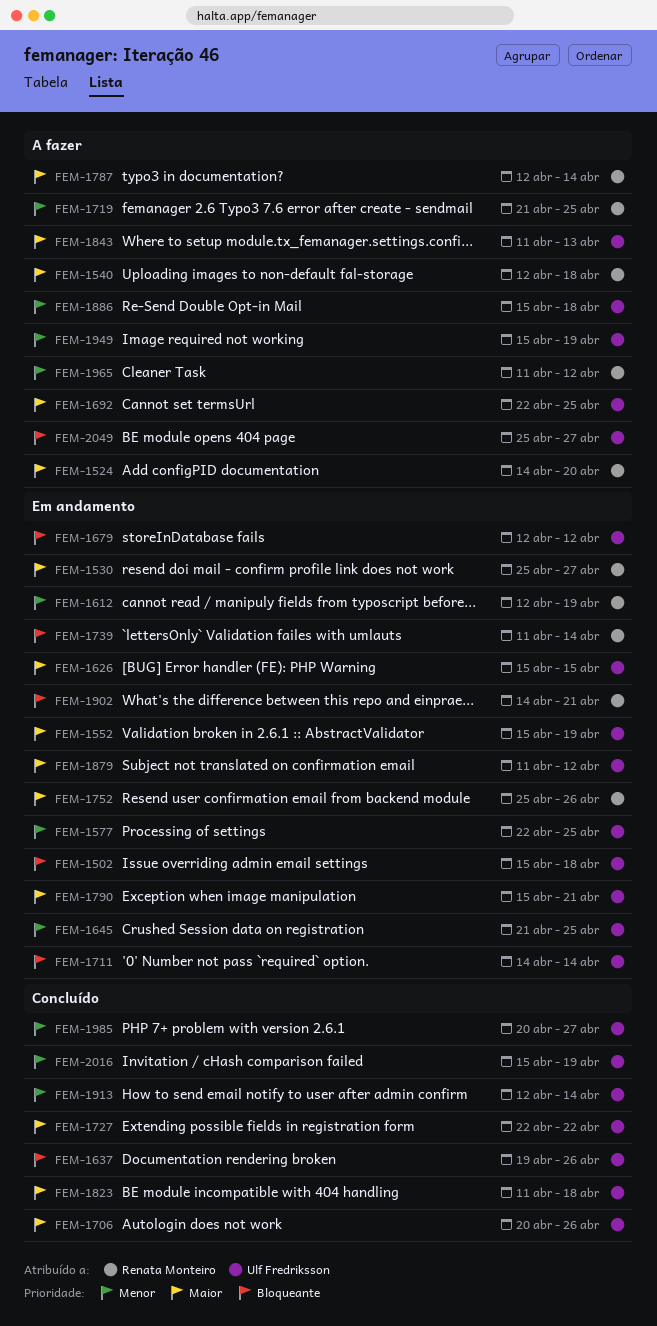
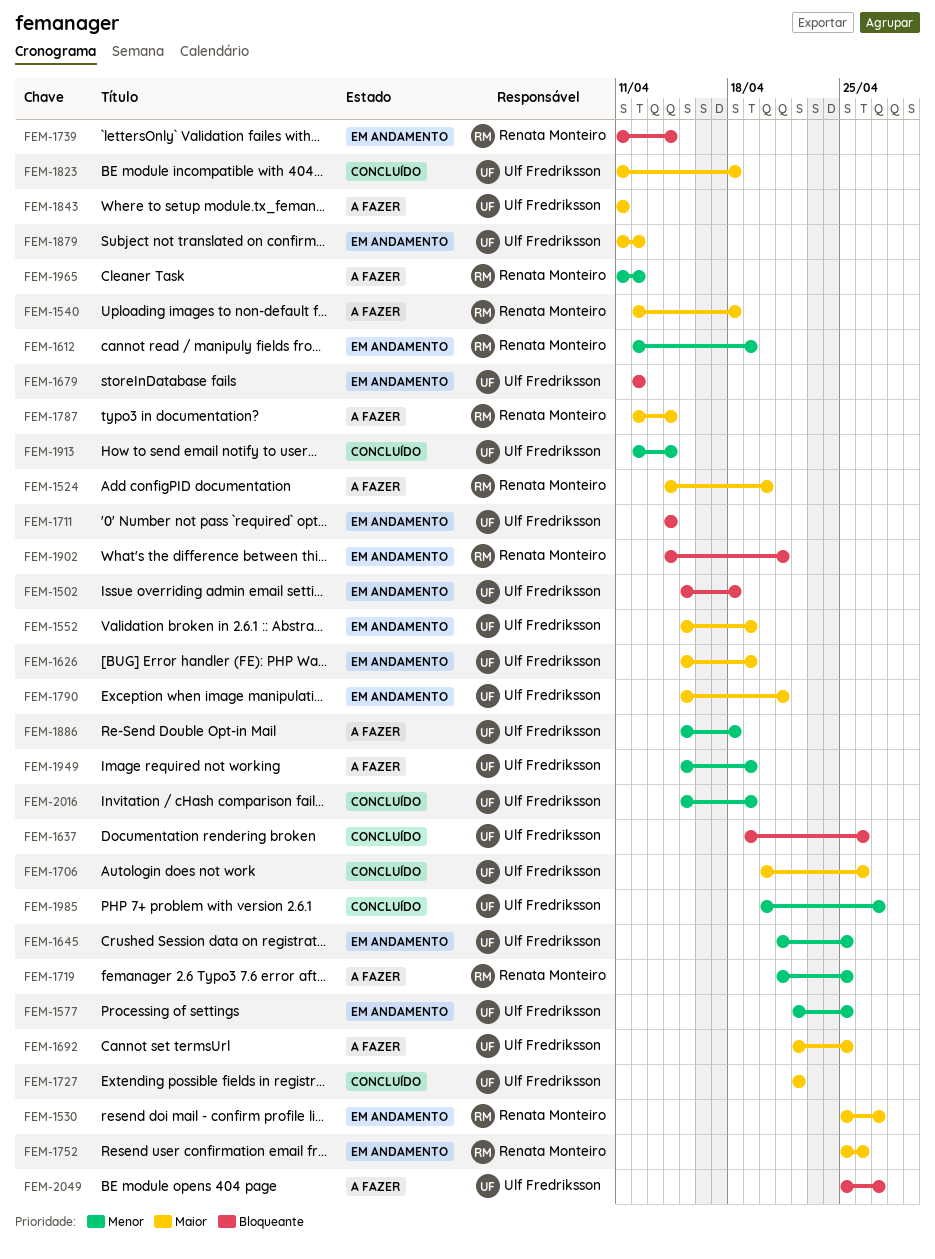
FEM-1626, due: Apr 15 -> Apr 19
FEM-1843, due: Apr 13 -> Apr 11

